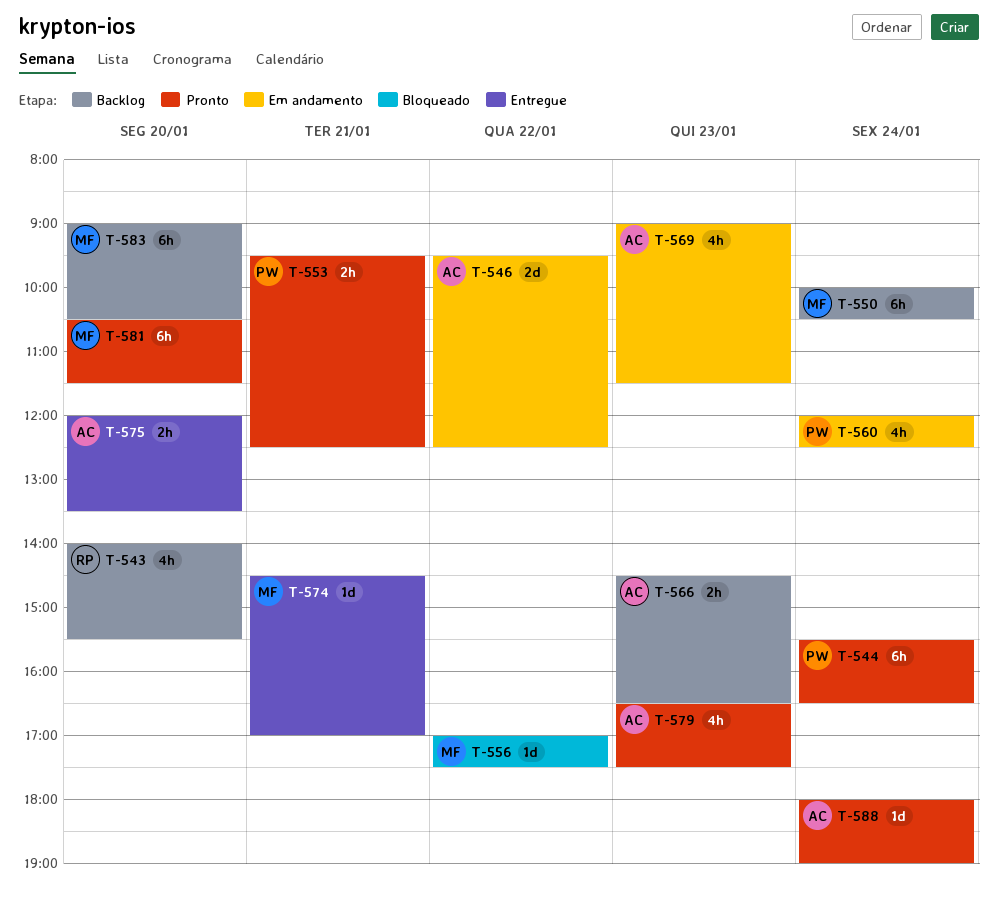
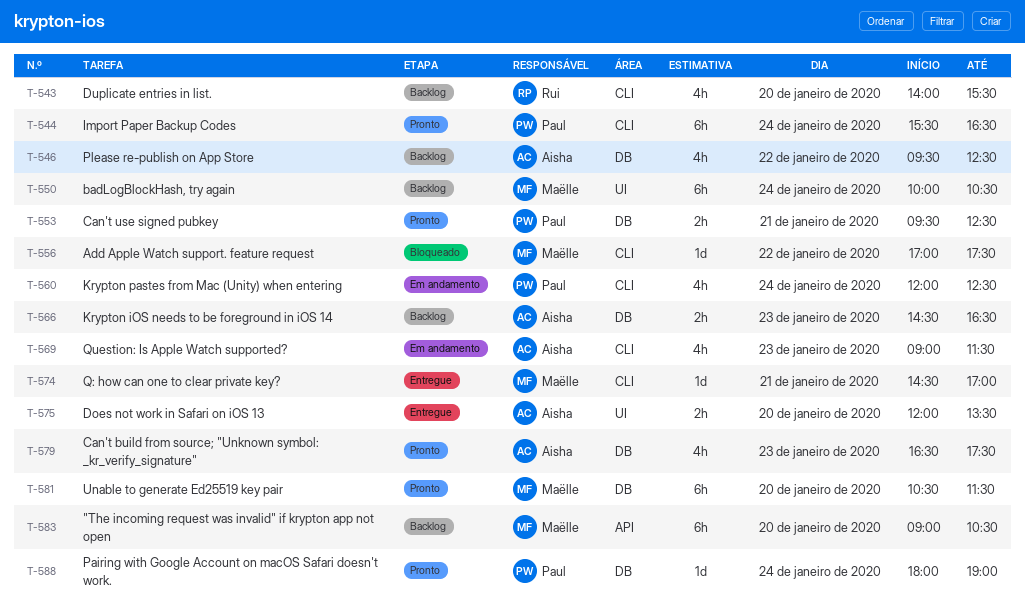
T-546, status: Em andamento -> Backlog
T-546, estimate: 2d -> 4h
T-588, owner: Aisha -> Paul

